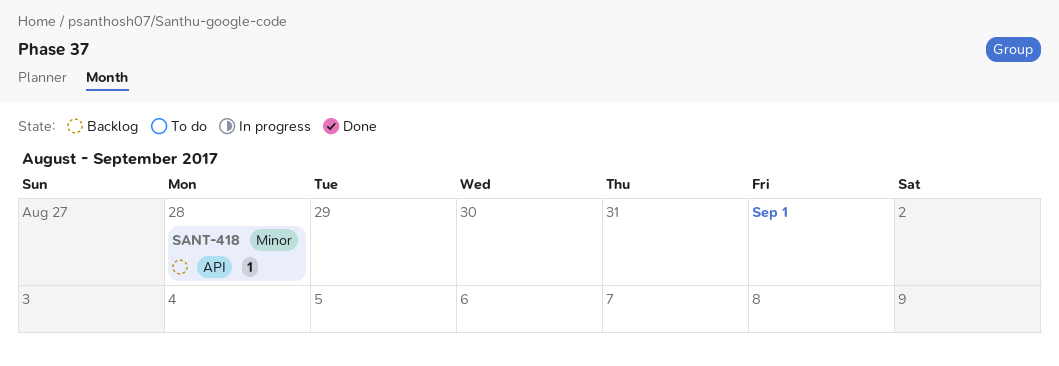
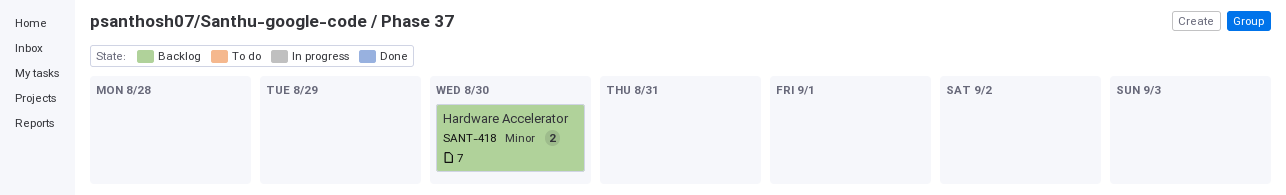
SANT-418, estimate: 1 -> 2
SANT-418, due: Aug 28 -> Aug 30

